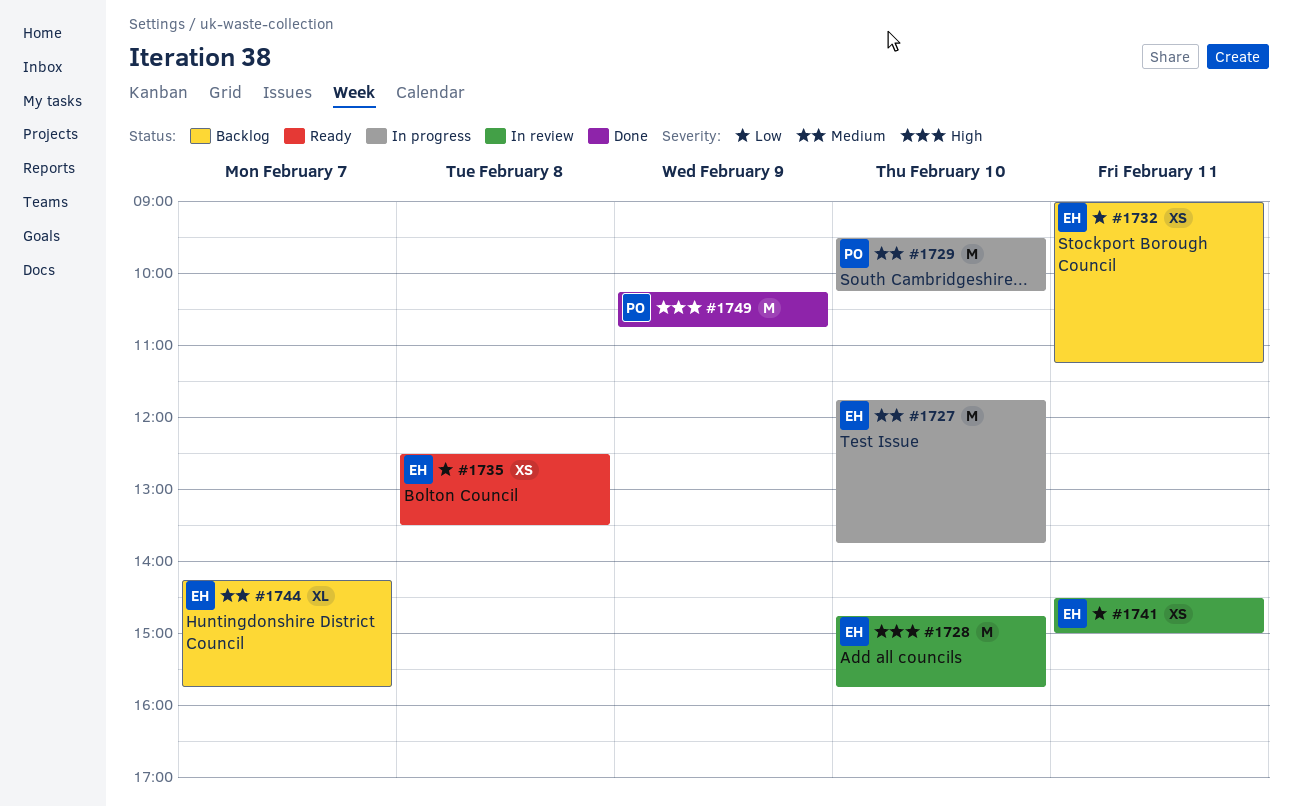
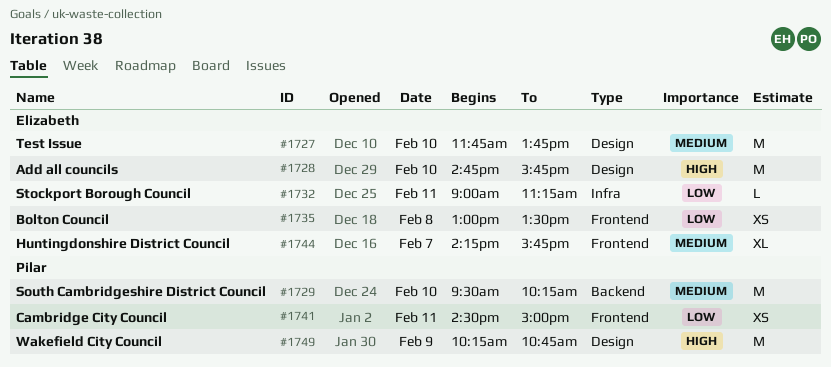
#1732, estimate: XS -> L
#1735, begins: 12:30 -> 13:00
#1741, owner: Elizabeth -> Pilar

